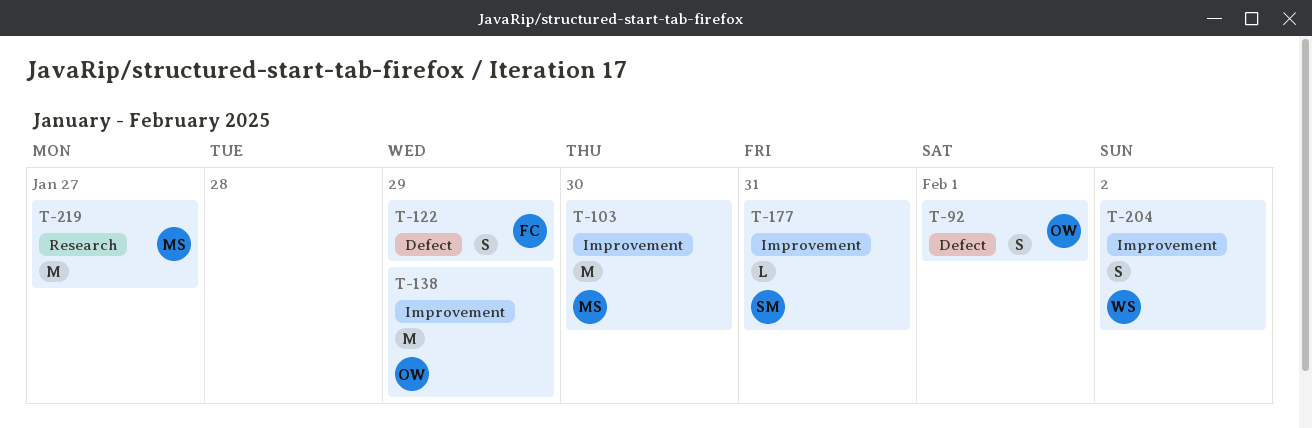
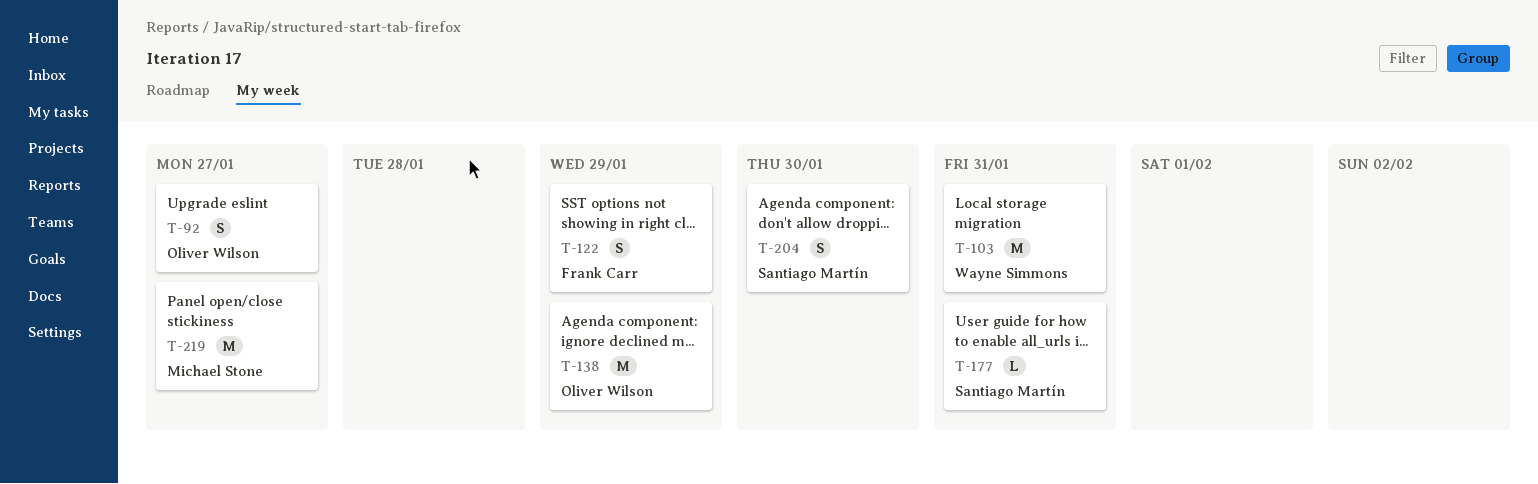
T-92, due: Feb 1 -> Jan 27
T-103, owner: Michael Stone -> Wayne Simmons
T-103, due: Jan 30 -> Jan 31
T-204, owner: Wayne Simmons -> Santiago Martín
T-204, due: Feb 2 -> Jan 30

